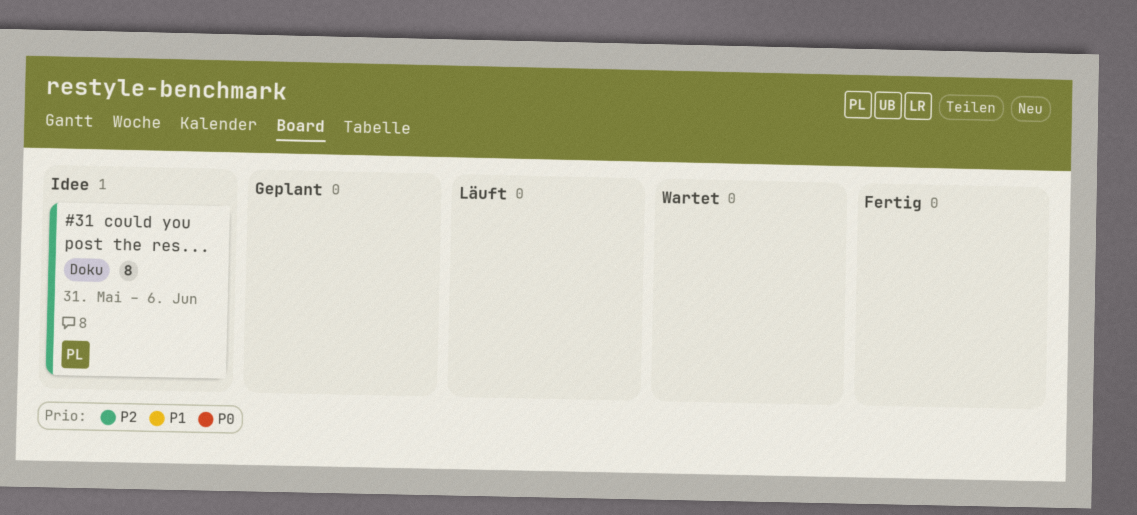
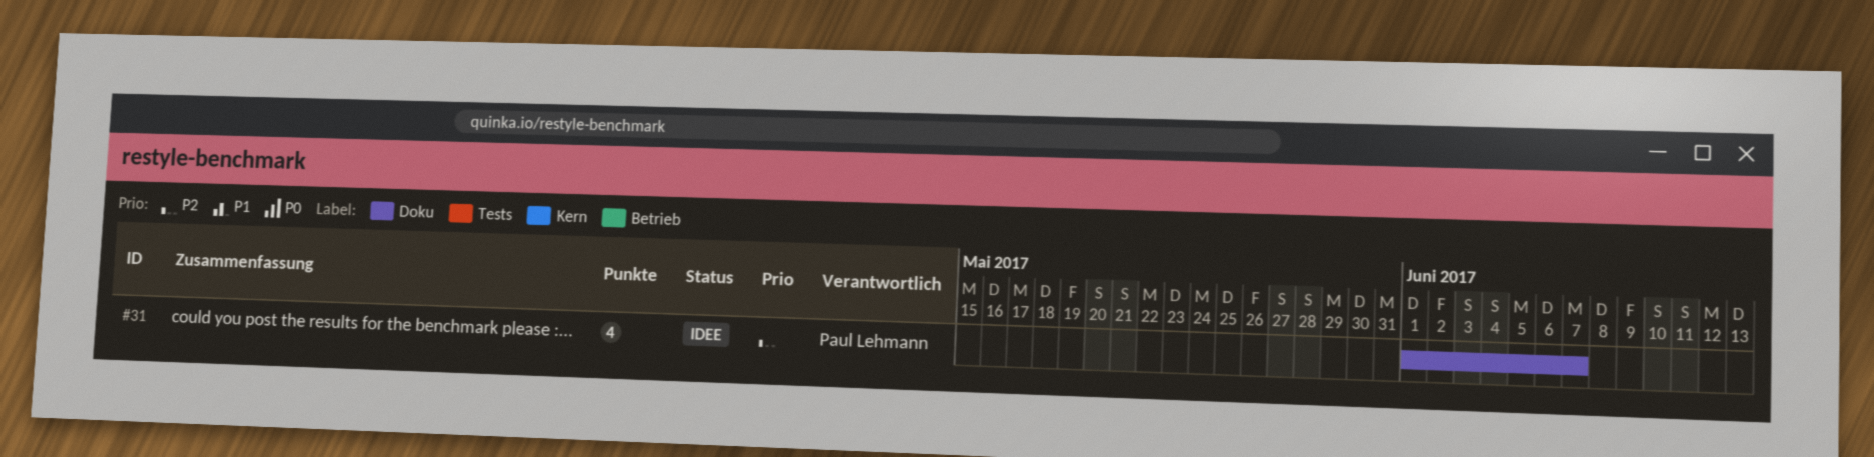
#31, estimate: 8 -> 4
#31, start: May 31 -> Jun 1
#31, due: Jun 6 -> Jun 7

